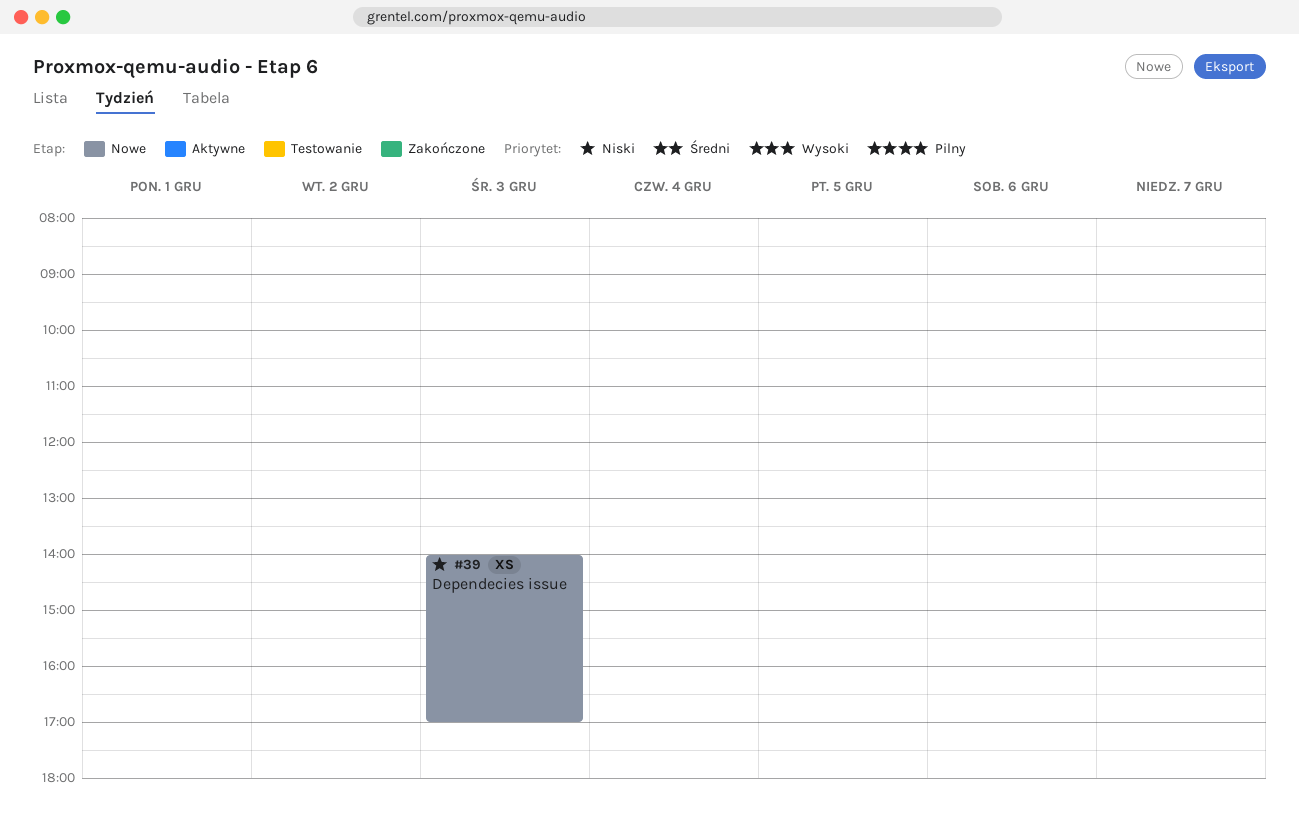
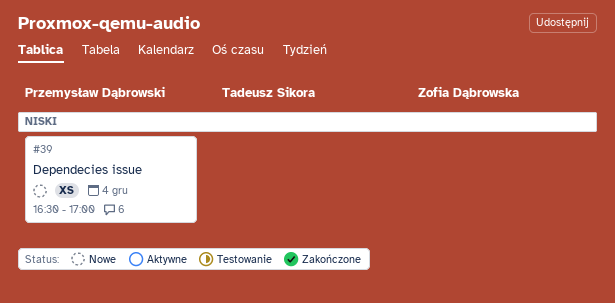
#39, day: Dec 3 -> Dec 4
#39, begins: 14:00 -> 16:30

